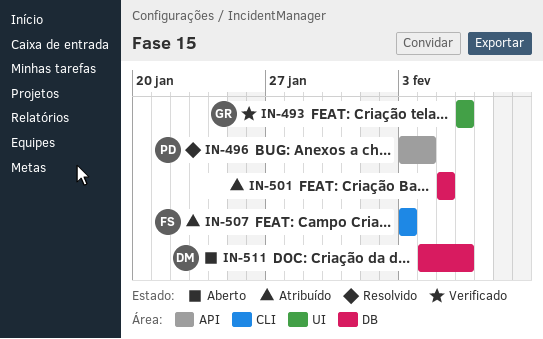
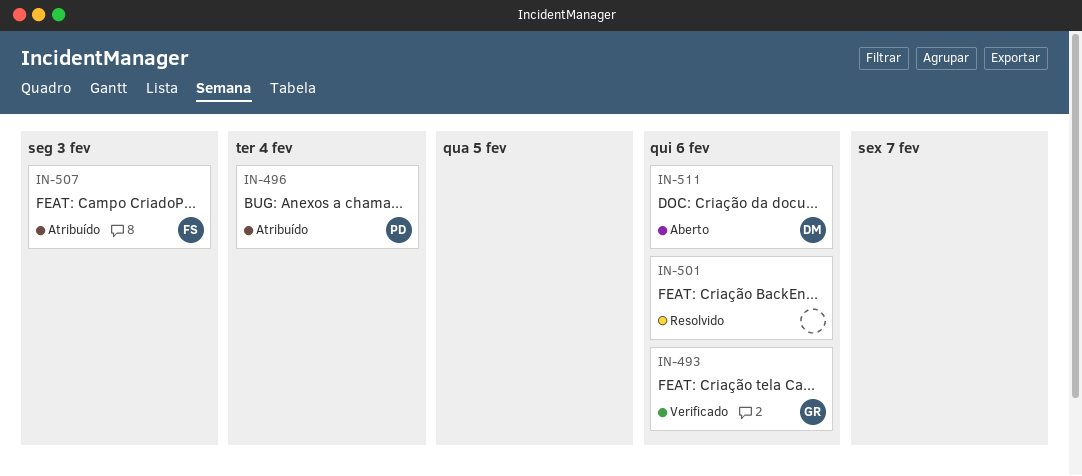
IN-496, status: Resolvido -> Atribuído
IN-501, status: Atribuído -> Resolvido
IN-501, due: Feb 5 -> Feb 6

